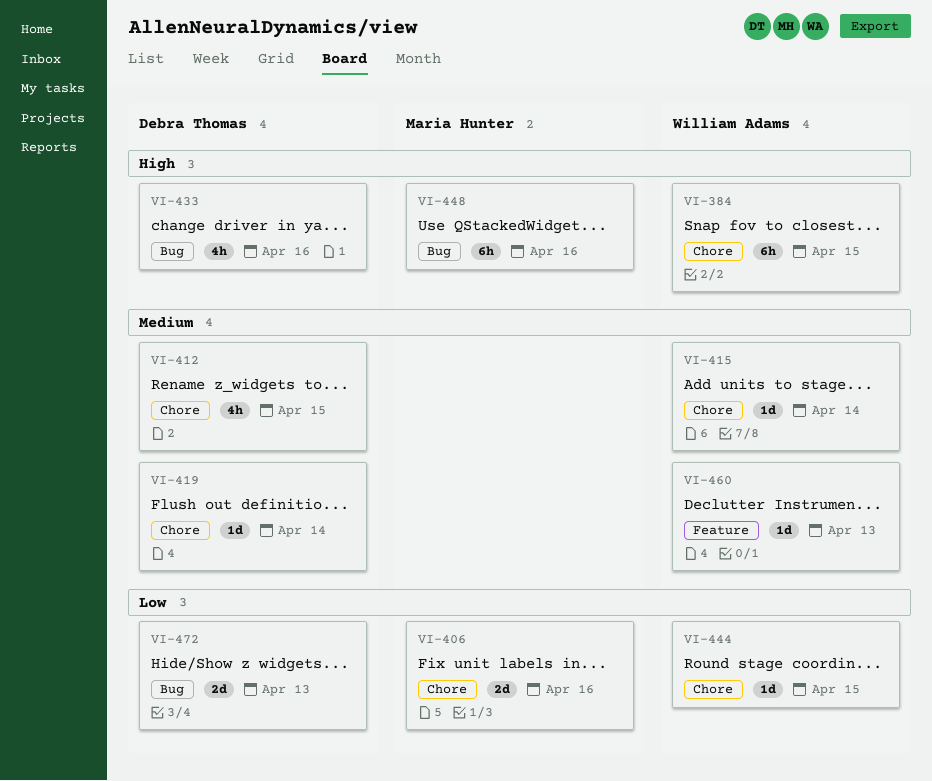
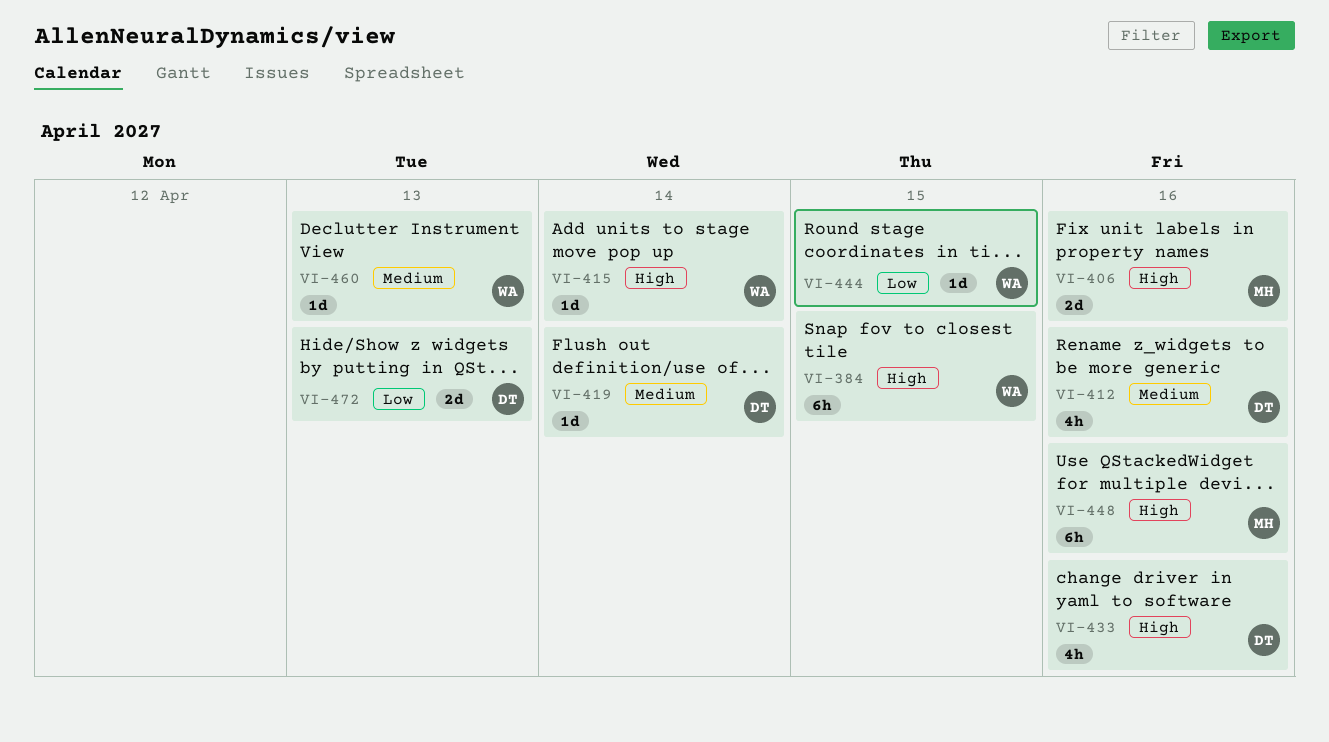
VI-406, priority: Low -> High
VI-412, due: Apr 15 -> Apr 16
VI-415, priority: Medium -> High

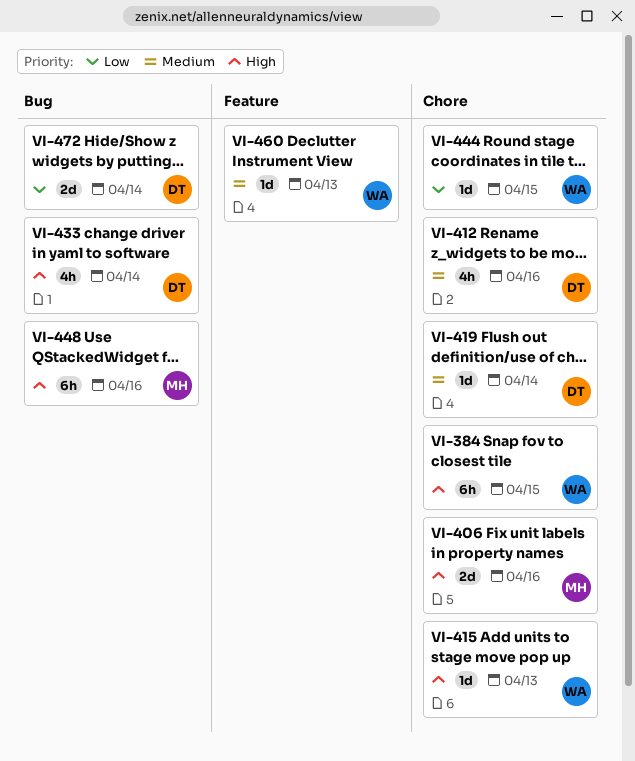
VI-415, due: Apr 14 -> Apr 13
VI-433, due: Apr 16 -> Apr 14
VI-472, due: Apr 13 -> Apr 14

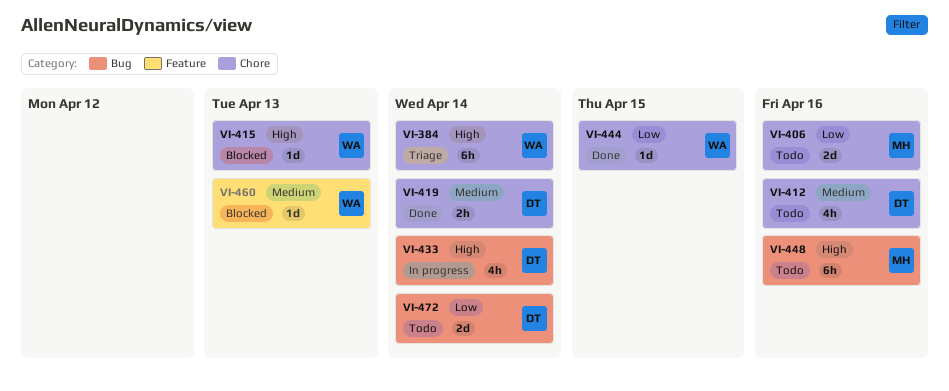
VI-384, due: Apr 15 -> Apr 14
VI-406, priority: High -> Low
VI-419, estimate: 1d -> 2h

